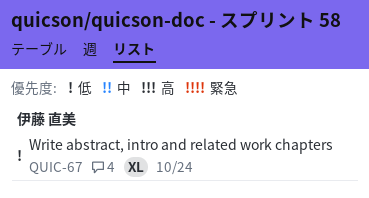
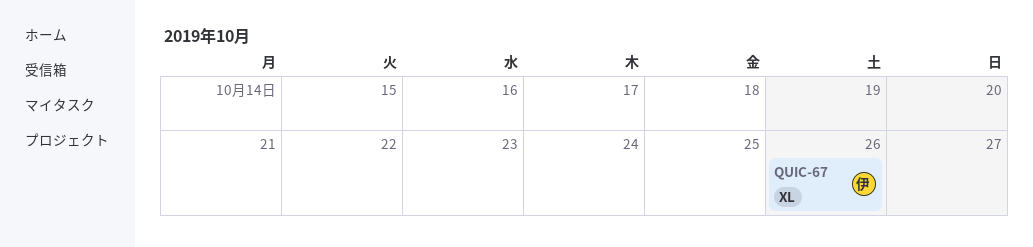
QUIC-67, due: Oct 24 -> Oct 26

